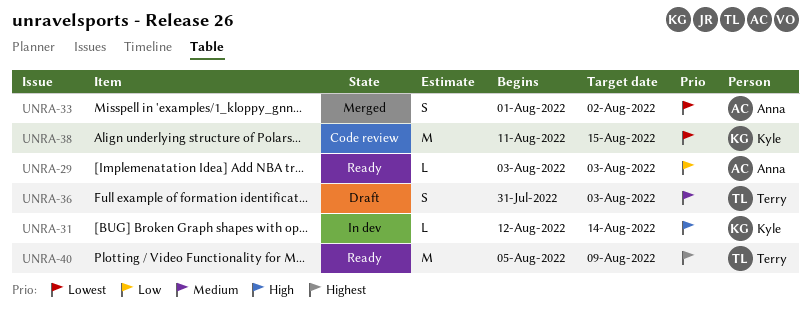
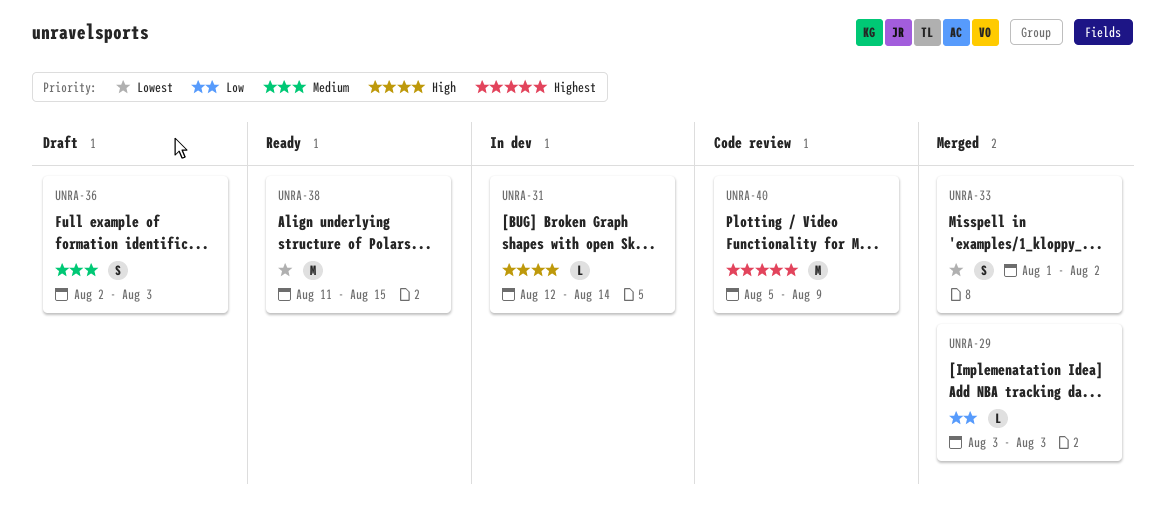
UNRA-29, status: Ready -> Merged
UNRA-36, start: Jul 31 -> Aug 2
UNRA-38, status: Code review -> Ready
UNRA-40, status: Ready -> Code review

